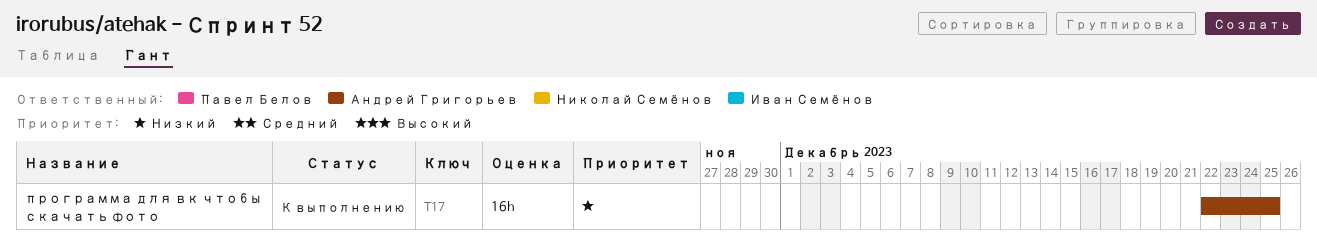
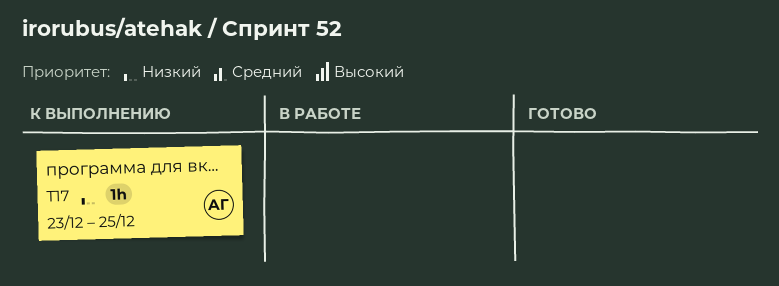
T17, estimate: 16h -> 1h
T17, start: Dec 22 -> Dec 23

